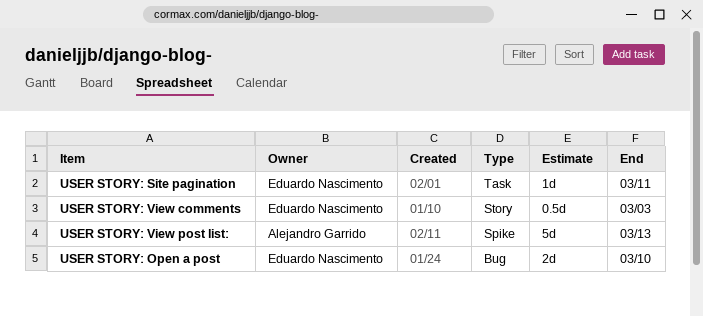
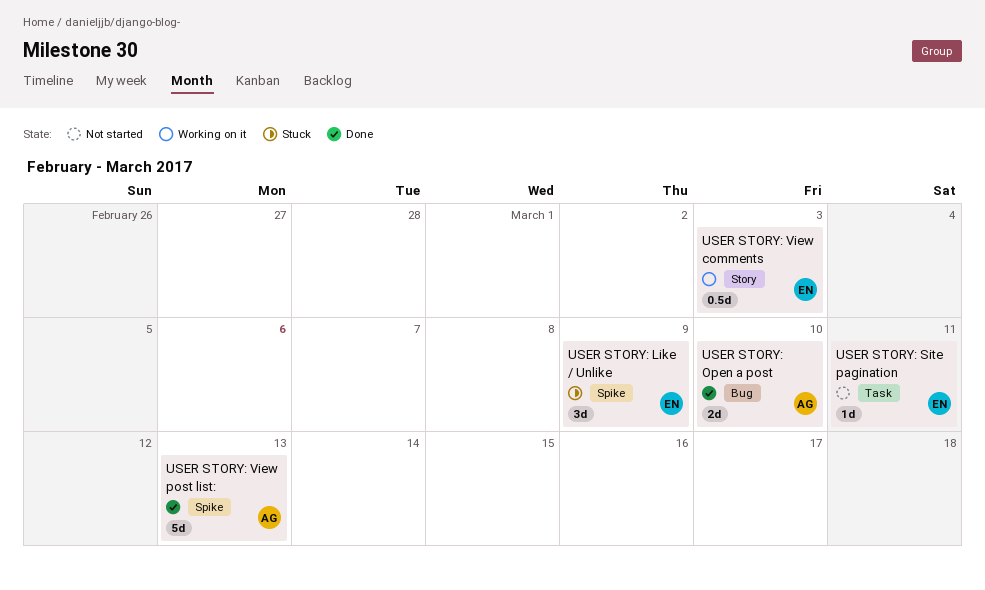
USER STORY: Like / Unlike: none -> present
USER STORY: Open a post, owner: Eduardo Nascimento -> Alejandro Garrido

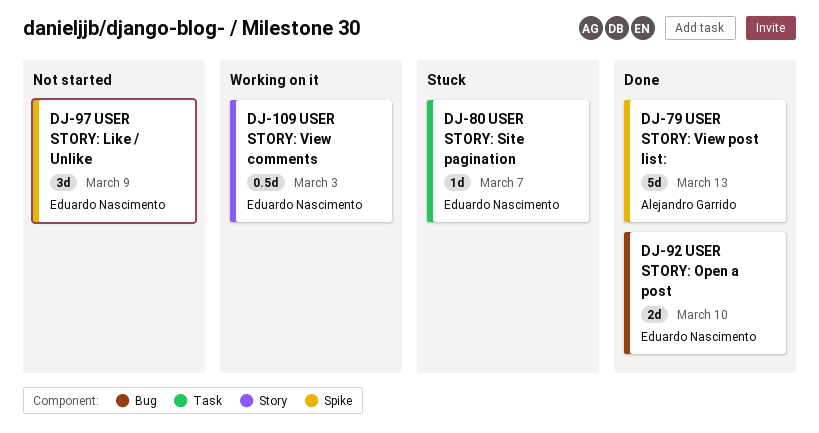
USER STORY: Like / Unlike, status: Stuck -> Not started
USER STORY: Open a post, owner: Alejandro Garrido -> Eduardo Nascimento
USER STORY: Site pagination, status: Not started -> Stuck
USER STORY: Site pagination, due: Mar 11 -> Mar 7

